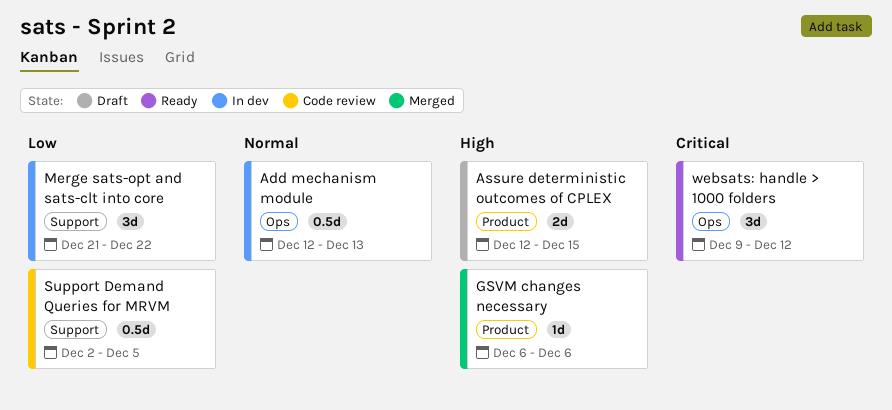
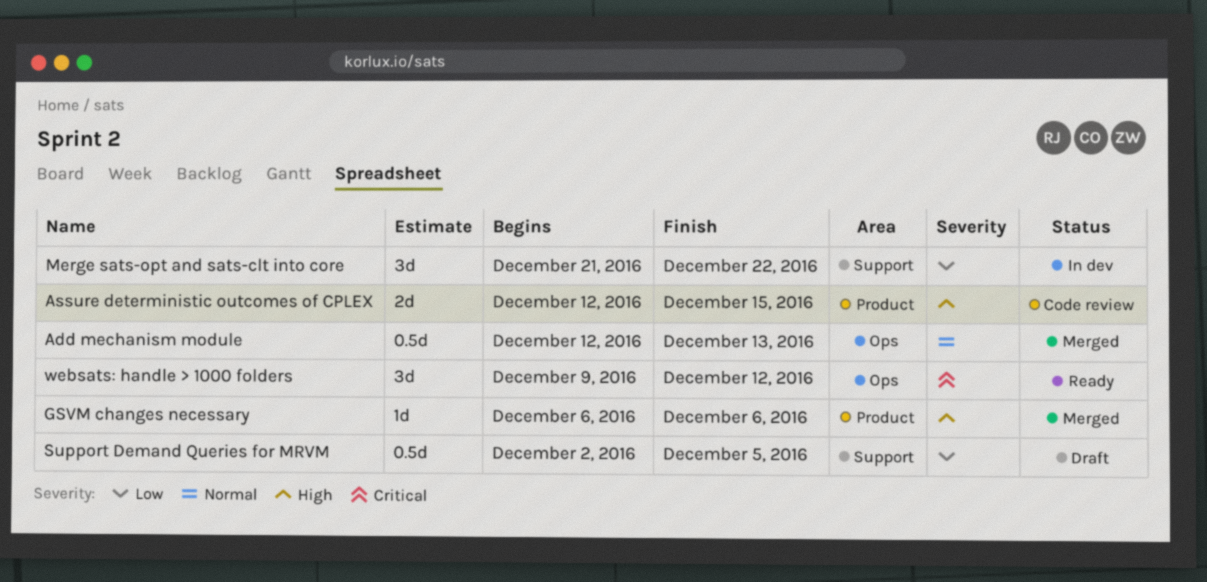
Add mechanism module, status: In dev -> Merged
Assure deterministic outcomes of CPLEX, status: Draft -> Code review
Support Demand Queries for MRVM, status: Code review -> Draft

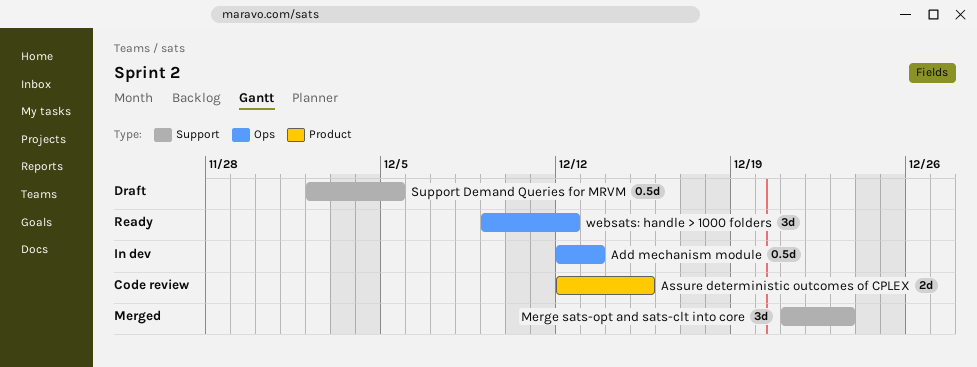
Add mechanism module, status: Merged -> In dev
GSVM changes necessary: present -> none
Merge sats-opt and sats-clt into core, status: In dev -> Merged
Merge sats-opt and sats-clt into core, due: Dec 22 -> Dec 23

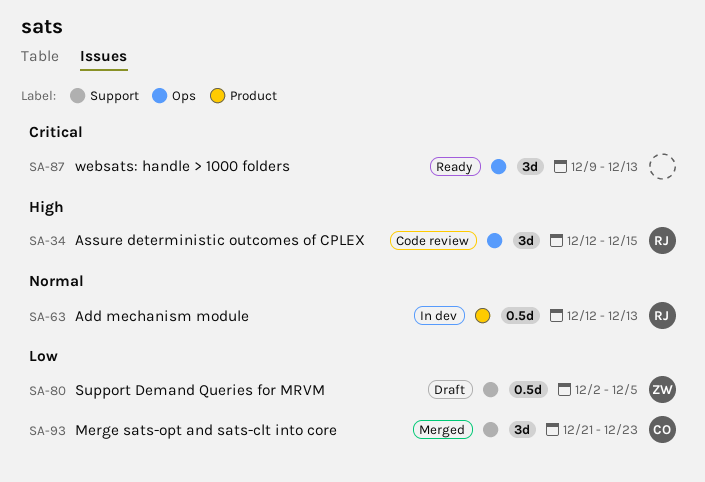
Add mechanism module, label: Ops -> Product
Assure deterministic outcomes of CPLEX, label: Product -> Ops
Assure deterministic outcomes of CPLEX, estimate: 2d -> 3d
websats: handle > 1000 folders, due: Dec 12 -> Dec 13

